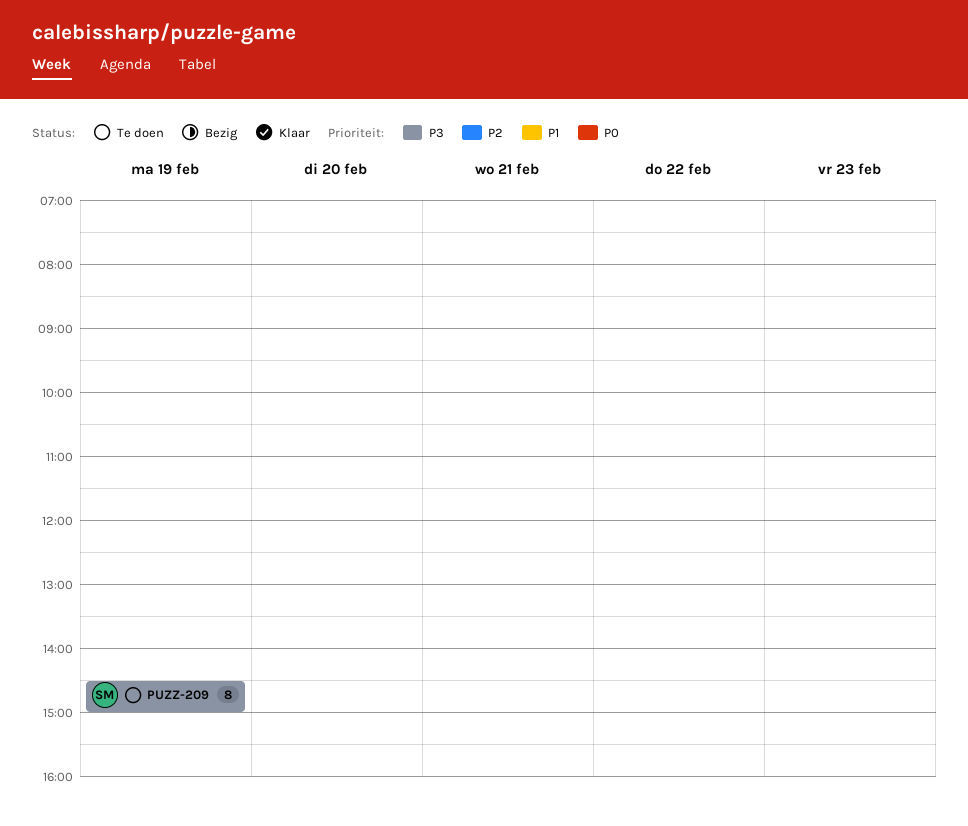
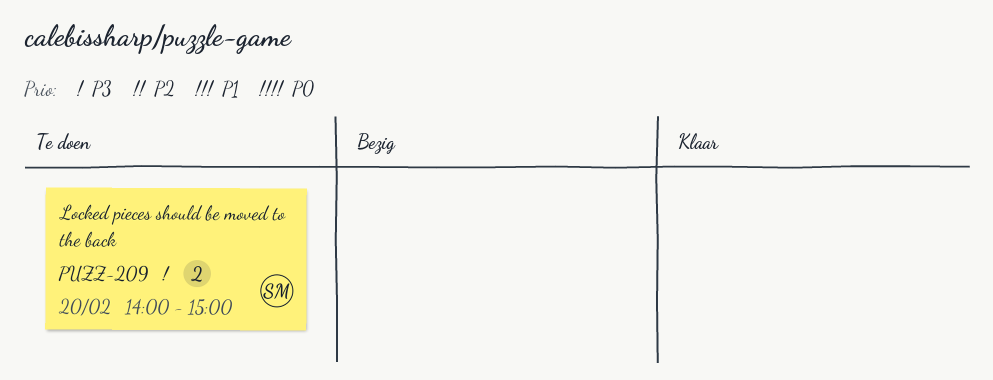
PUZZ-209, estimate: 8 -> 2
PUZZ-209, day: Feb 19 -> Feb 20
PUZZ-209, begins: 14:30 -> 14:00

